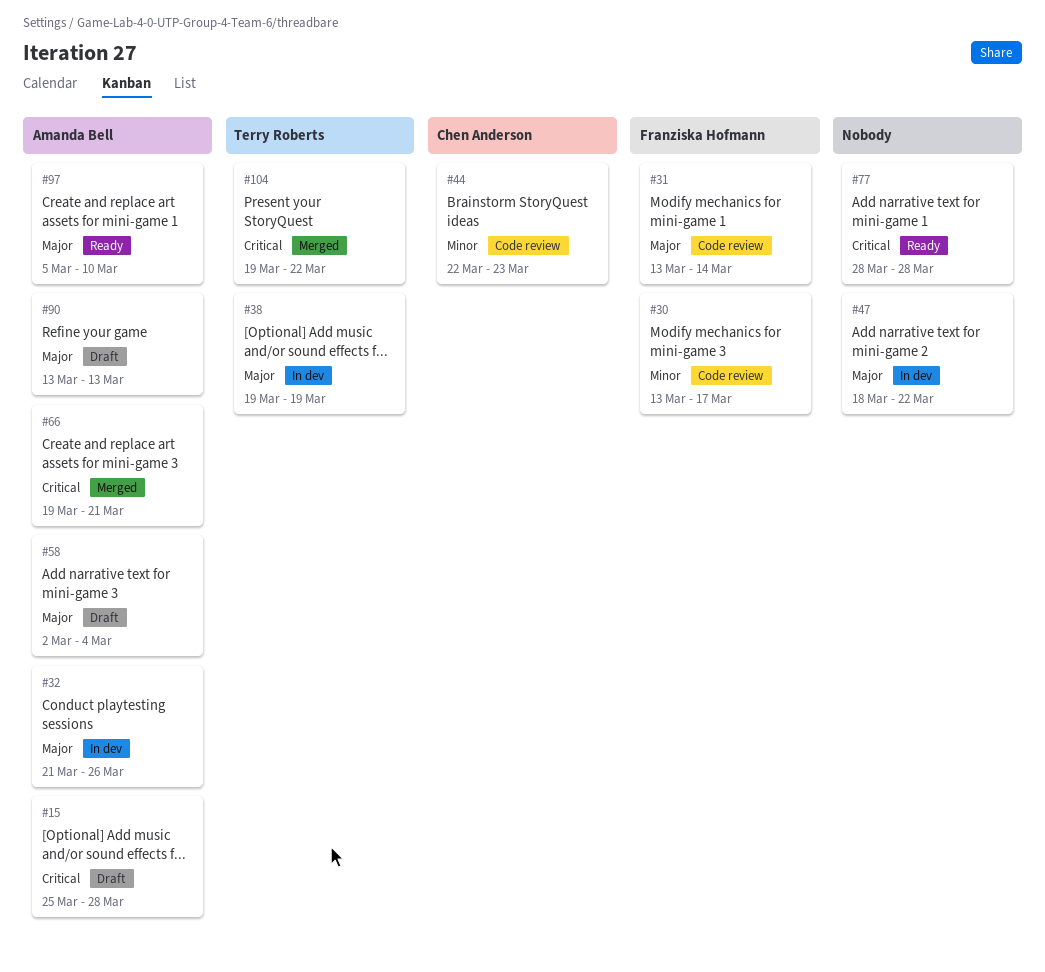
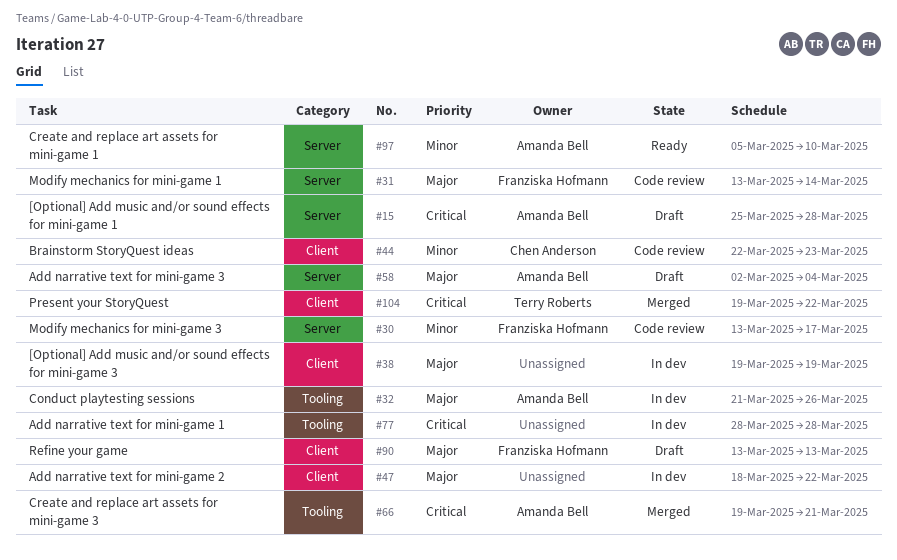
#38, owner: Terry Roberts -> none
#77, status: Ready -> In dev
#90, owner: Amanda Bell -> Franziska Hofmann
#97, priority: Major -> Minor

